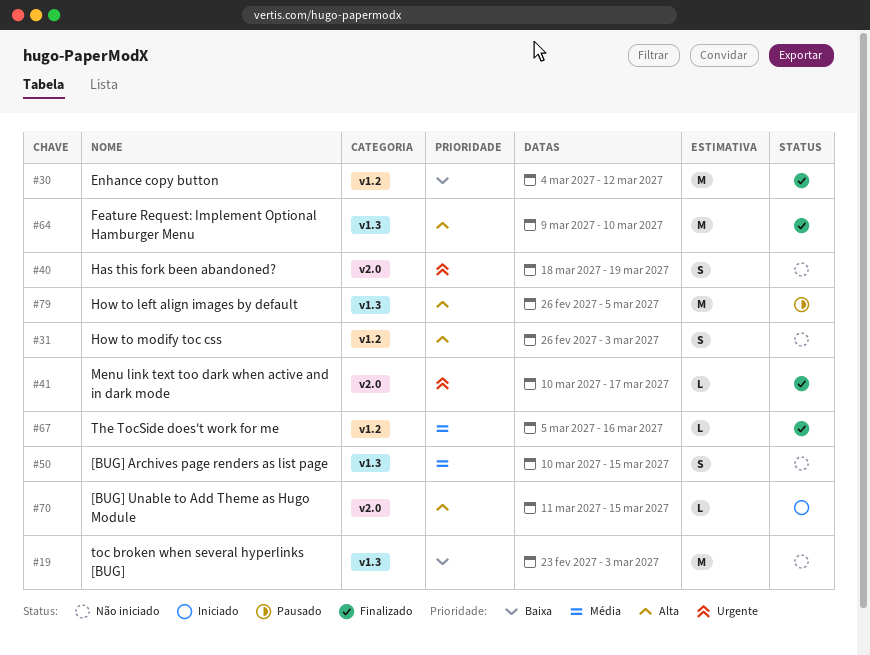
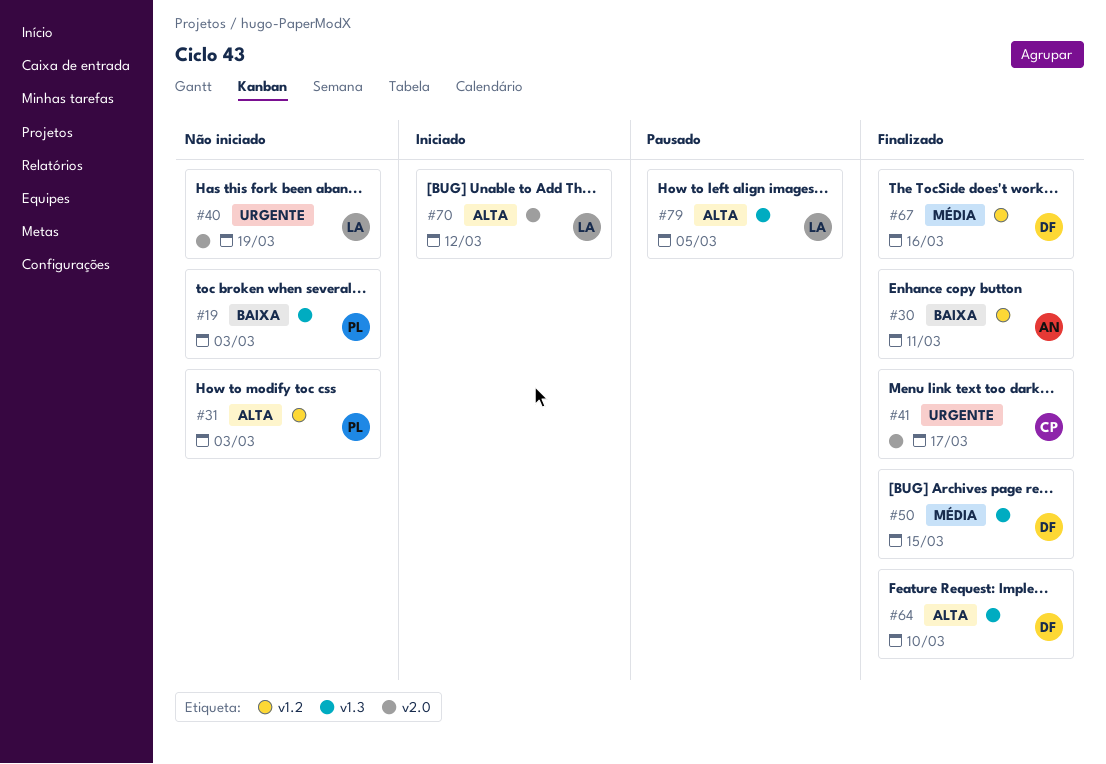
#30, due: Mar 12 -> Mar 11
#50, status: Não iniciado -> Finalizado
#70, due: Mar 15 -> Mar 12

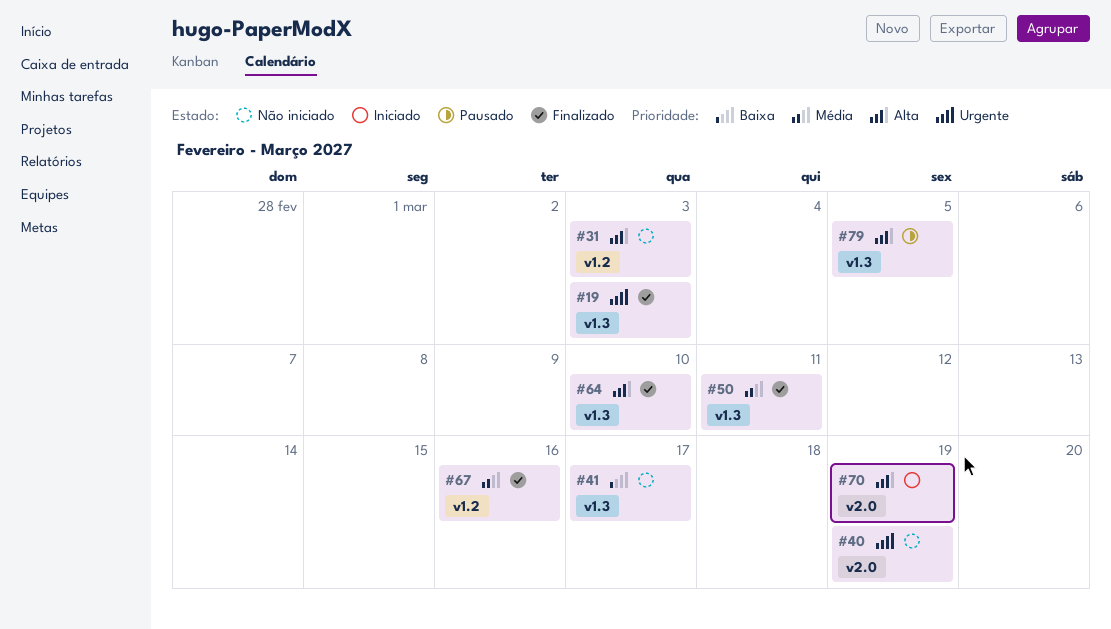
#19, status: Não iniciado -> Finalizado
#19, priority: Baixa -> Urgente
#30: present -> none
#41, status: Finalizado -> Não iniciado
#41, priority: Urgente -> Baixa
#41, label: v2.0 -> v1.3
#50, due: Mar 15 -> Mar 11
#70, due: Mar 12 -> Mar 19

